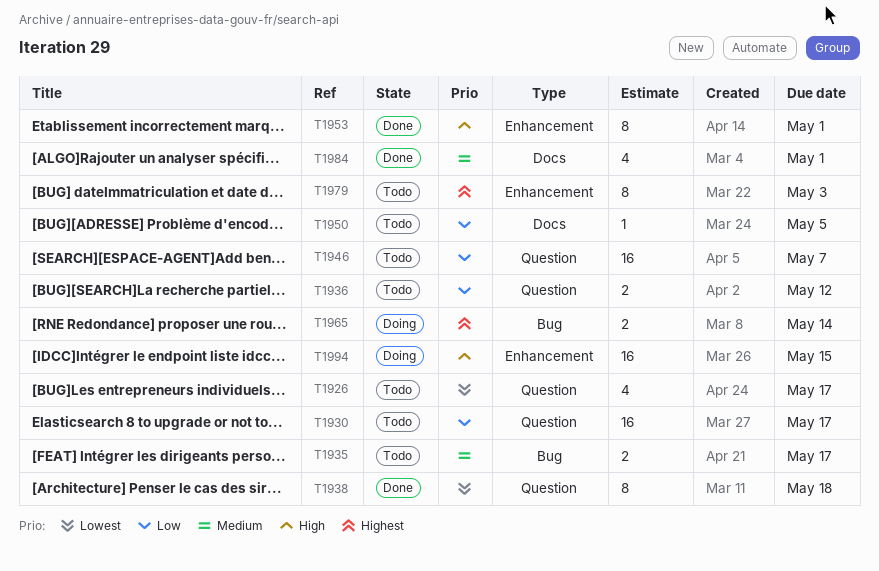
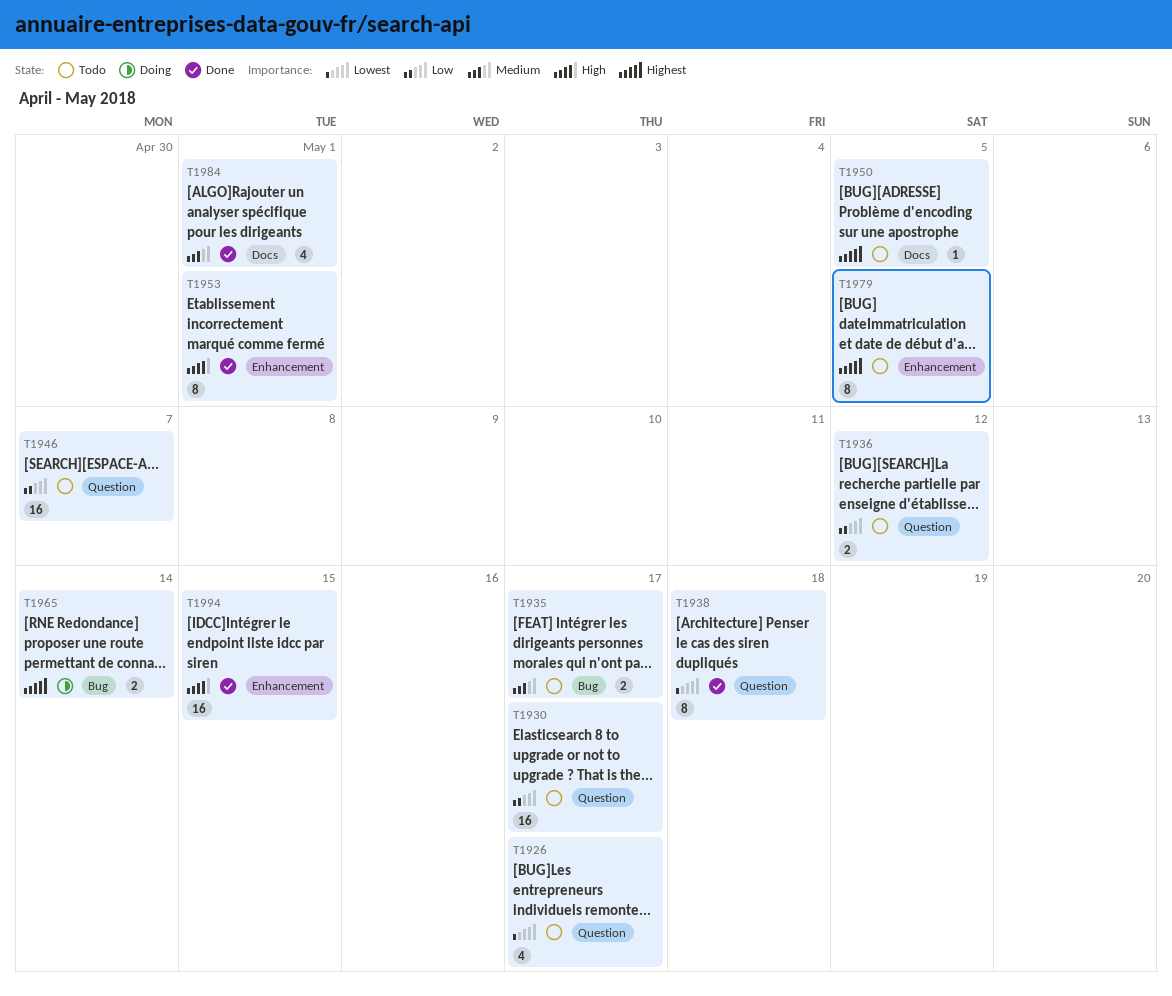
T1950, priority: Low -> Highest
T1979, due: May 3 -> May 5
T1994, status: Doing -> Done

